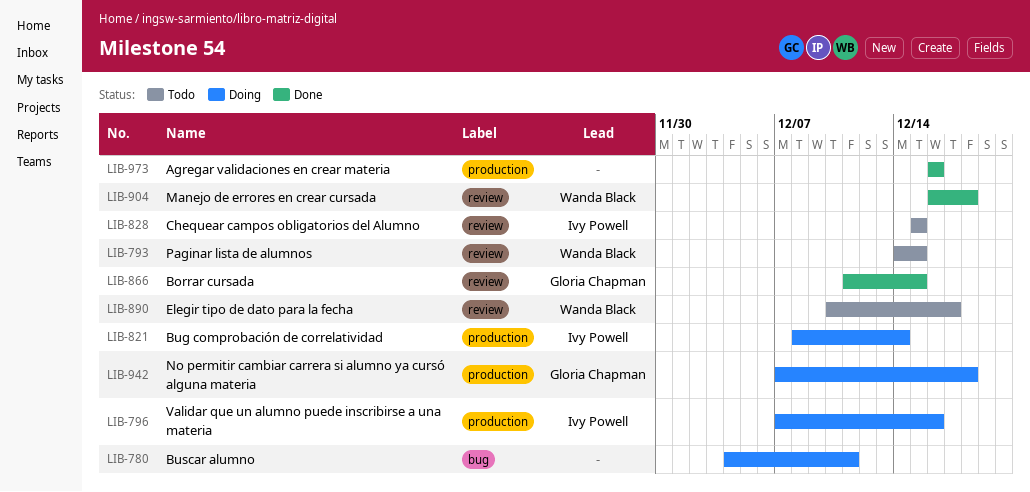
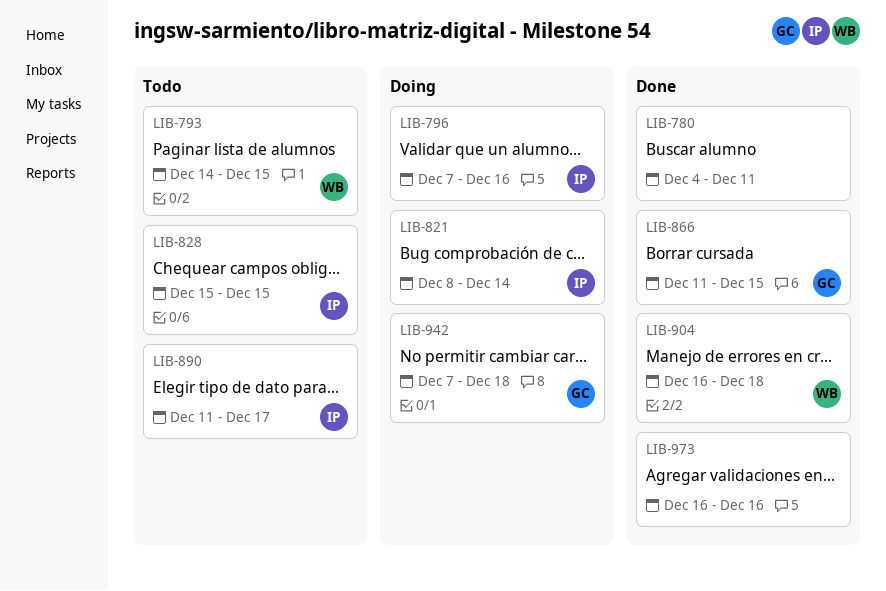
LIB-780, status: Doing -> Done
LIB-890, owner: Wanda Black -> Ivy Powell
LIB-890, start: Dec 10 -> Dec 11

